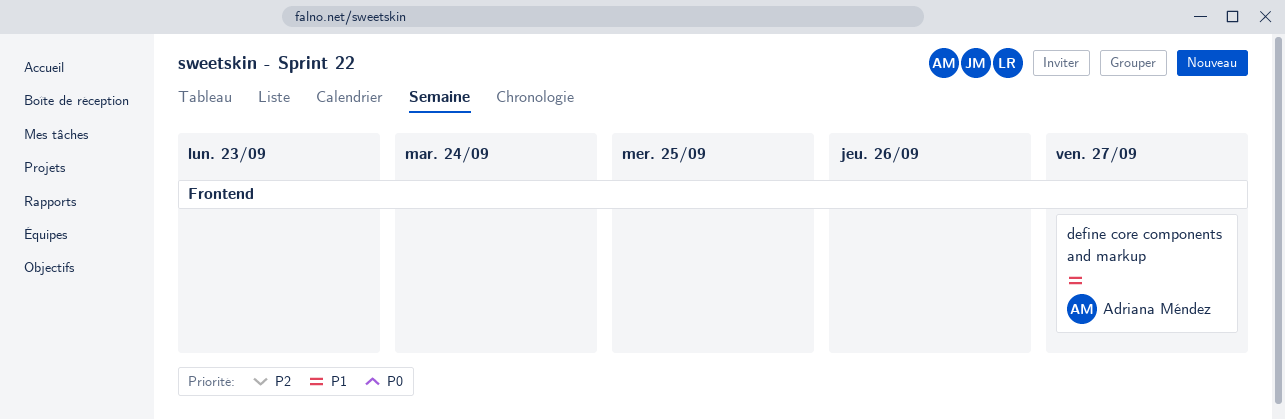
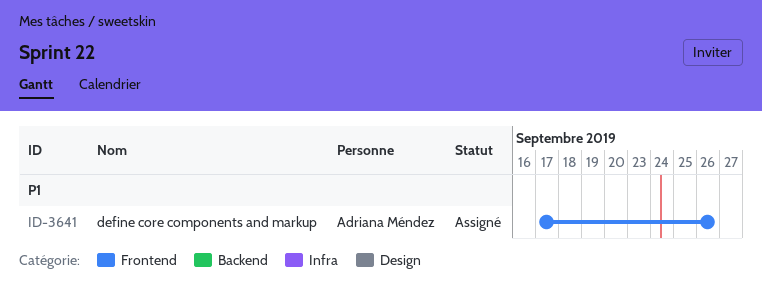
define core components and markup, due: Sep 27 -> Sep 26

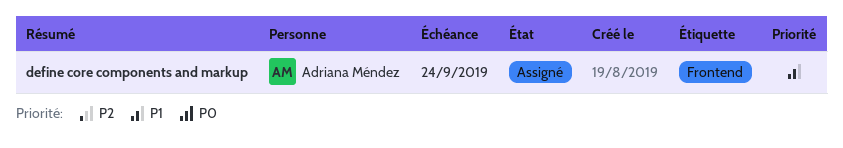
define core components and markup, due: Sep 26 -> Sep 24

